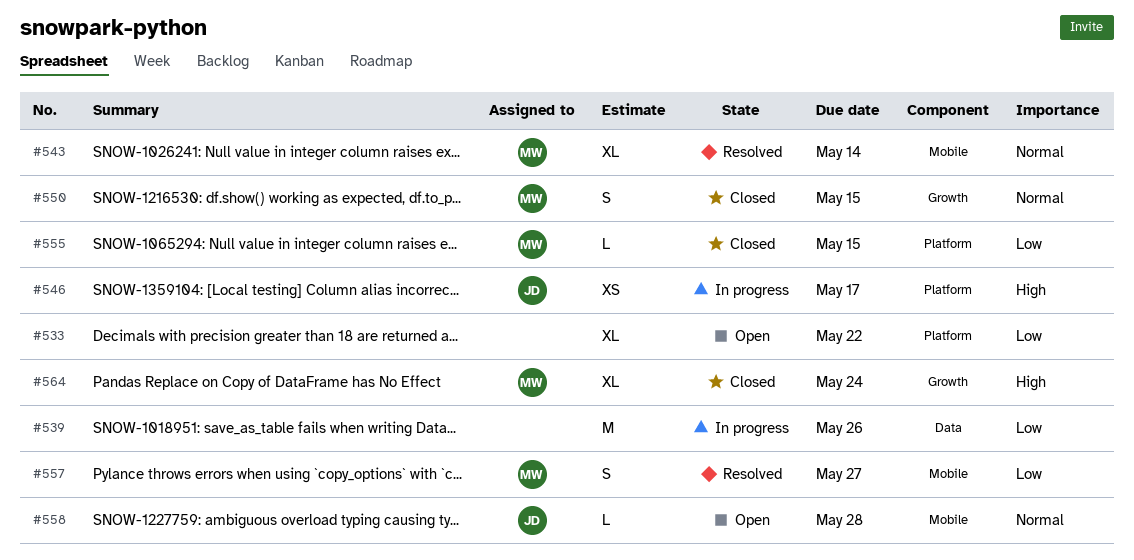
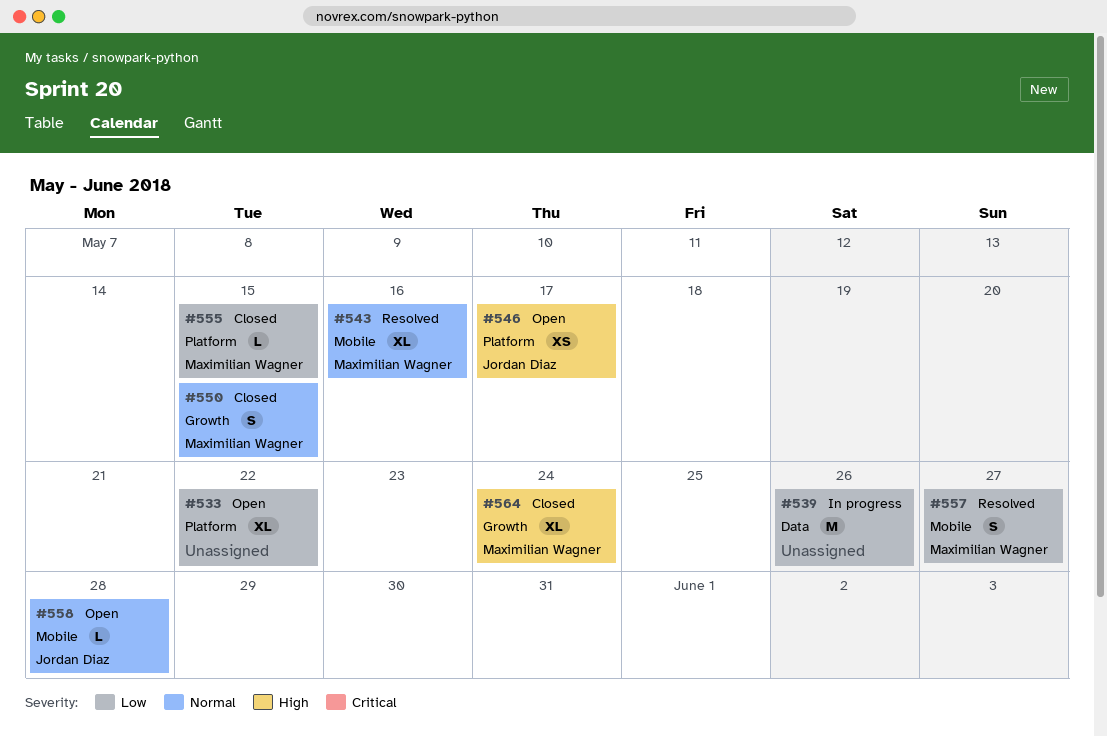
#543, due: May 14 -> May 16
#546, status: In progress -> Open

